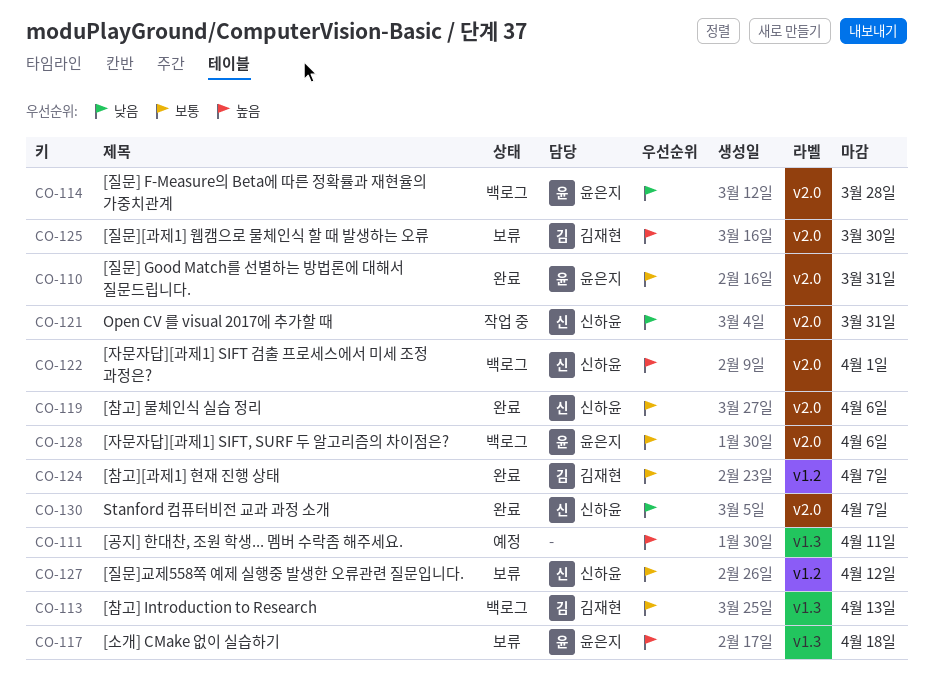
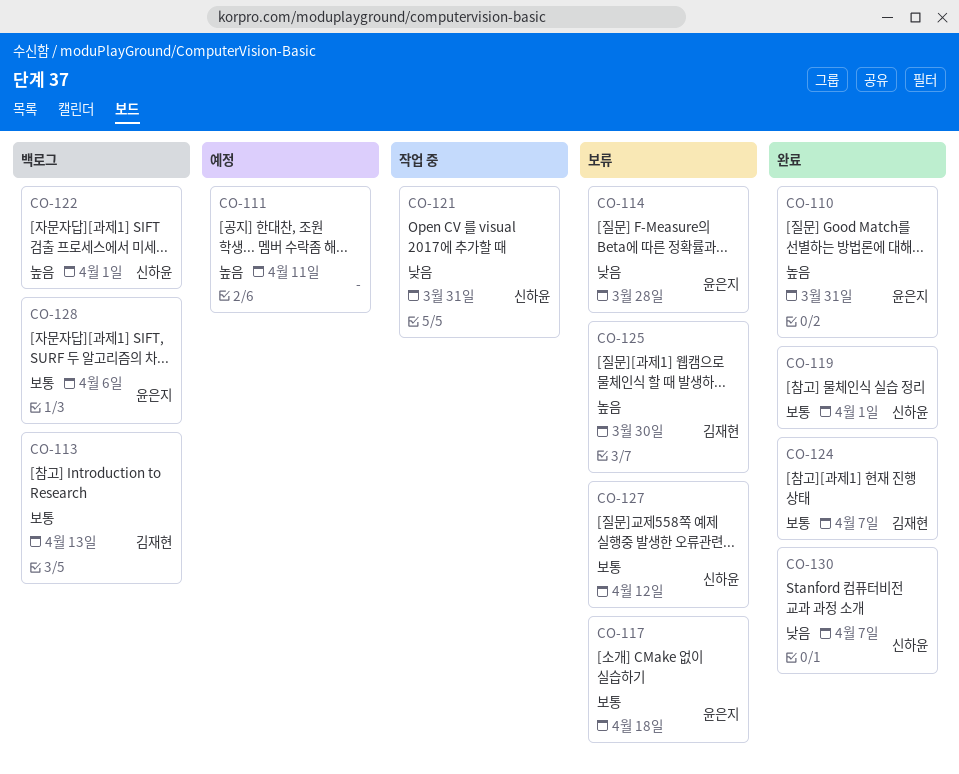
CO-110, priority: 보통 -> 높음
CO-114, status: 백로그 -> 보류
CO-117, priority: 높음 -> 보통
CO-119, due: Apr 6 -> Apr 1

